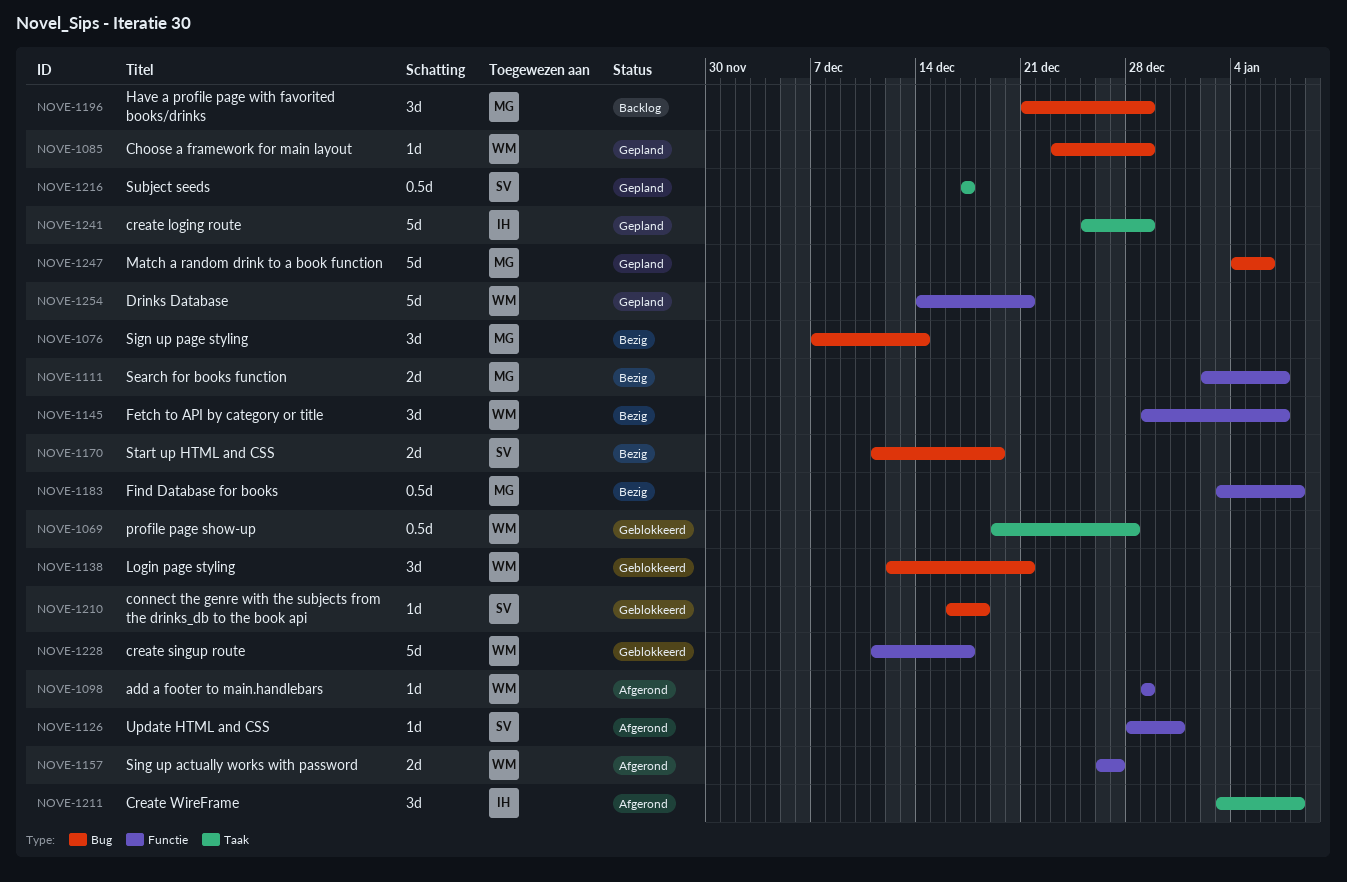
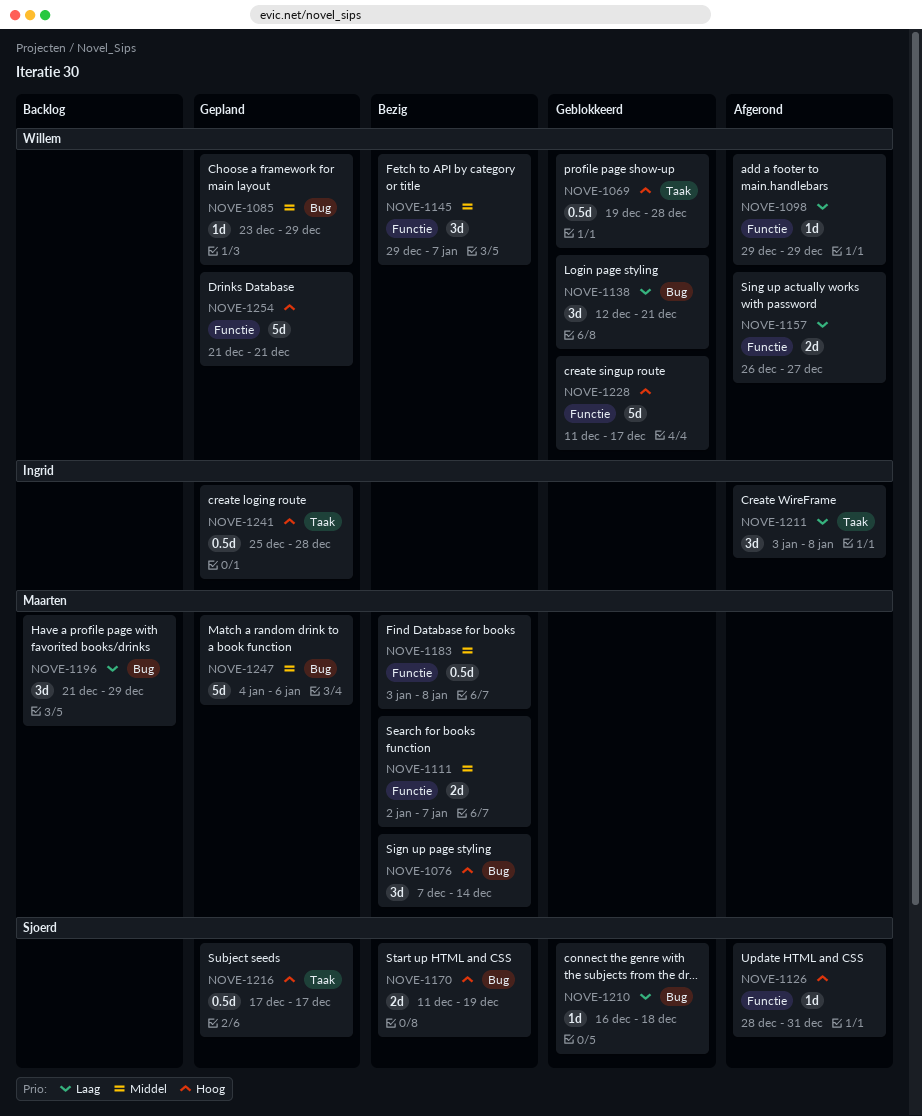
NOVE-1241, estimate: 5d -> 0.5d
NOVE-1241, due: Dec 29 -> Dec 28
NOVE-1254, start: Dec 14 -> Dec 21

